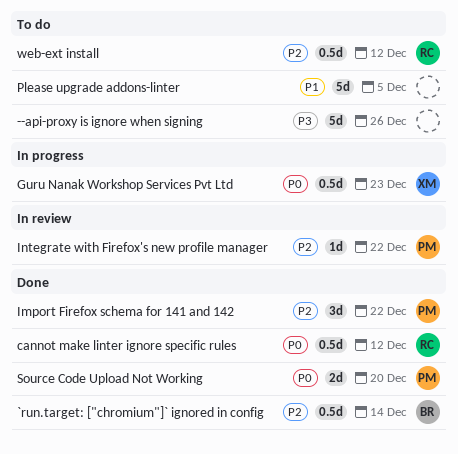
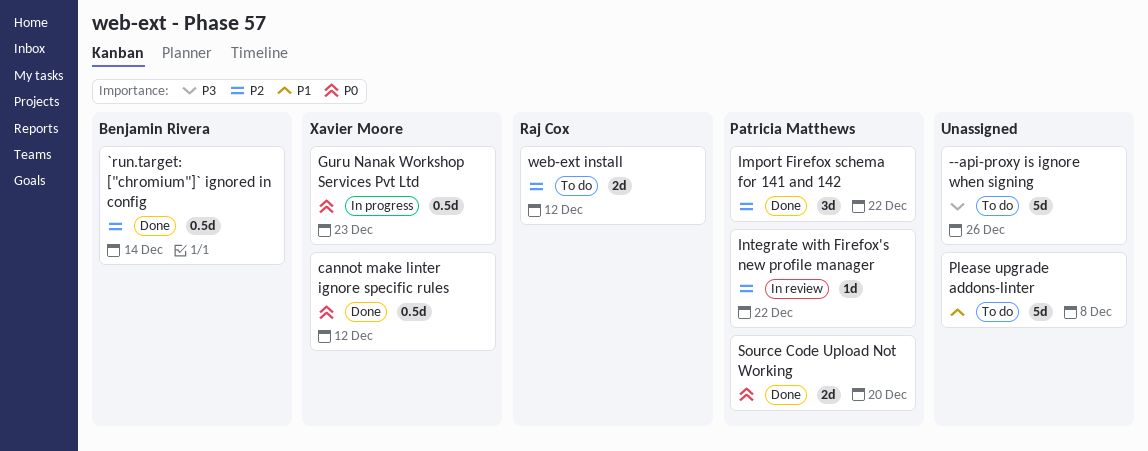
cannot make linter ignore specific rules, owner: Raj Cox -> Xavier Moore
Please upgrade addons-linter, due: Dec 5 -> Dec 8
web-ext install, estimate: 0.5d -> 2d

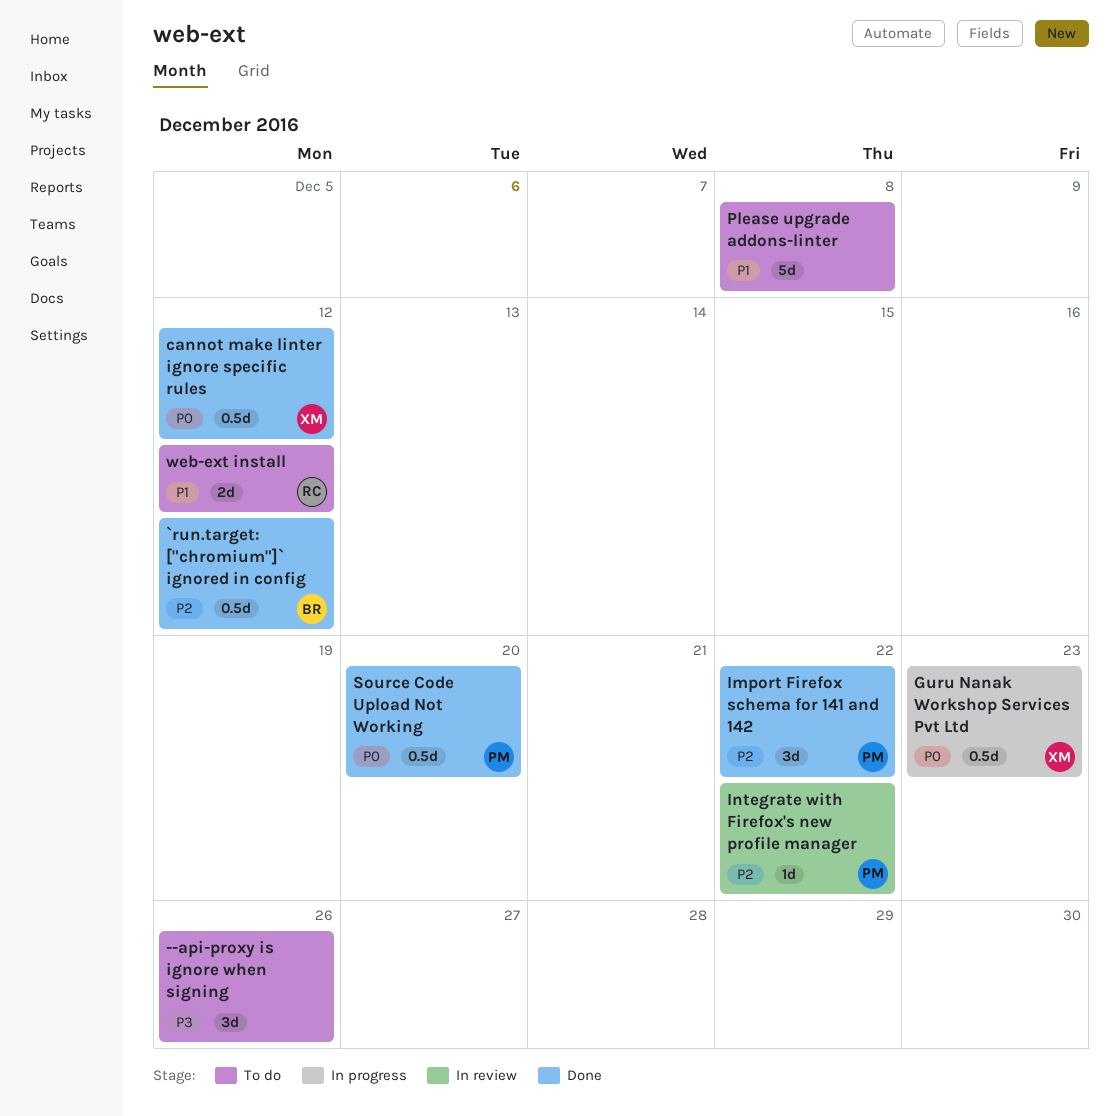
--api-proxy is ignore when signing, estimate: 5d -> 3d
`run.target: ["chromium"]` ignored in config, due: Dec 14 -> Dec 12
Source Code Upload Not Working, estimate: 2d -> 0.5d
web-ext install, priority: P2 -> P1

